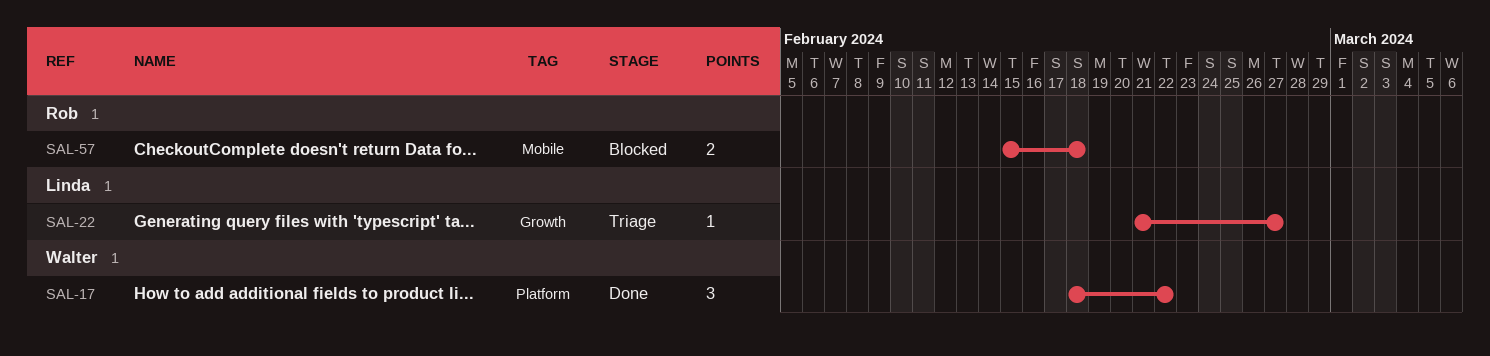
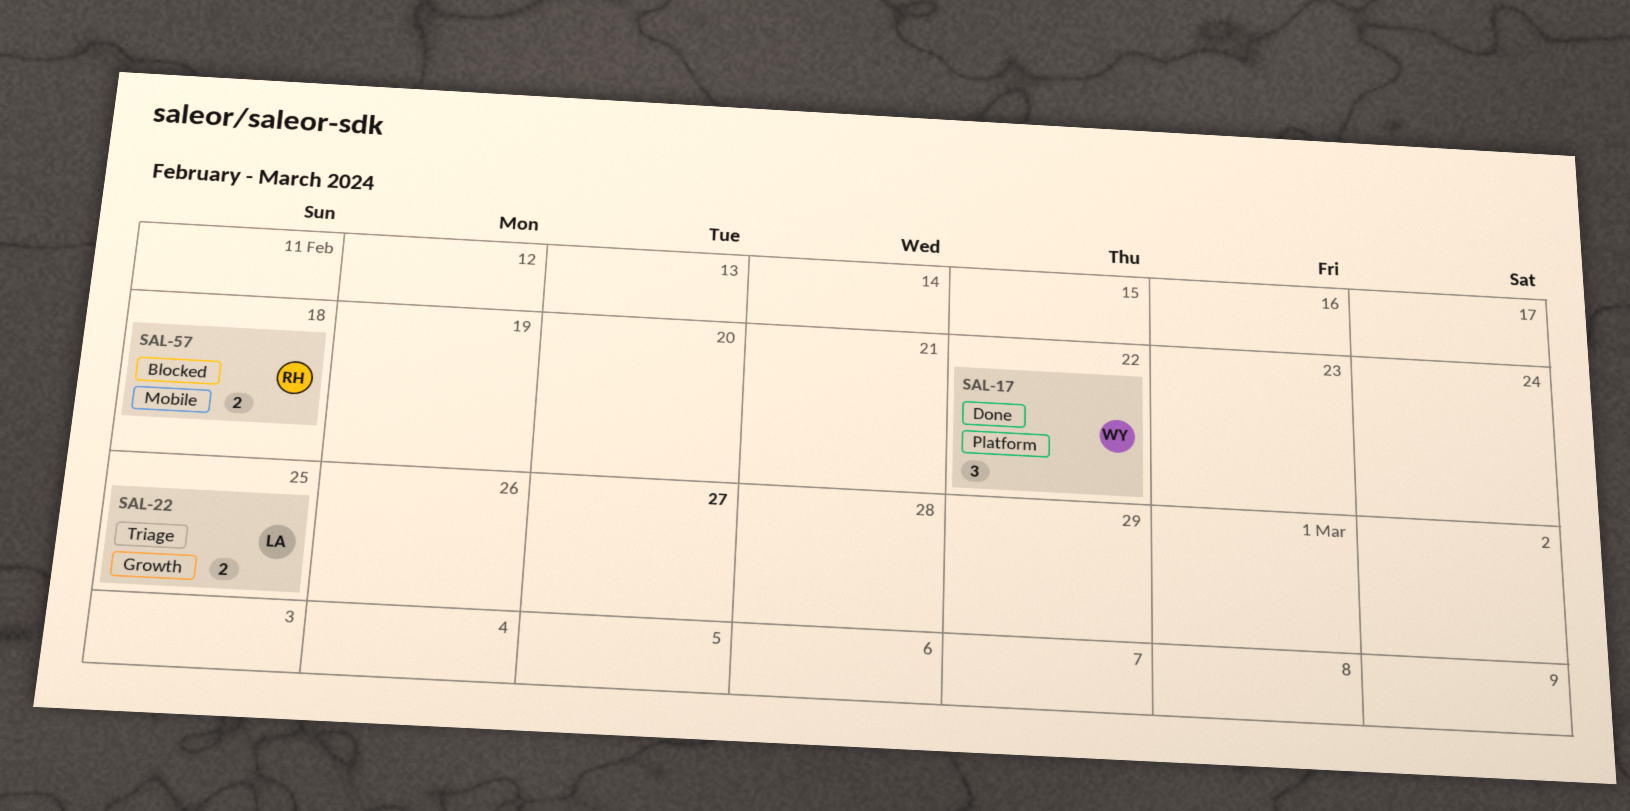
SAL-22, estimate: 1 -> 2
SAL-22, due: Feb 27 -> Feb 25

